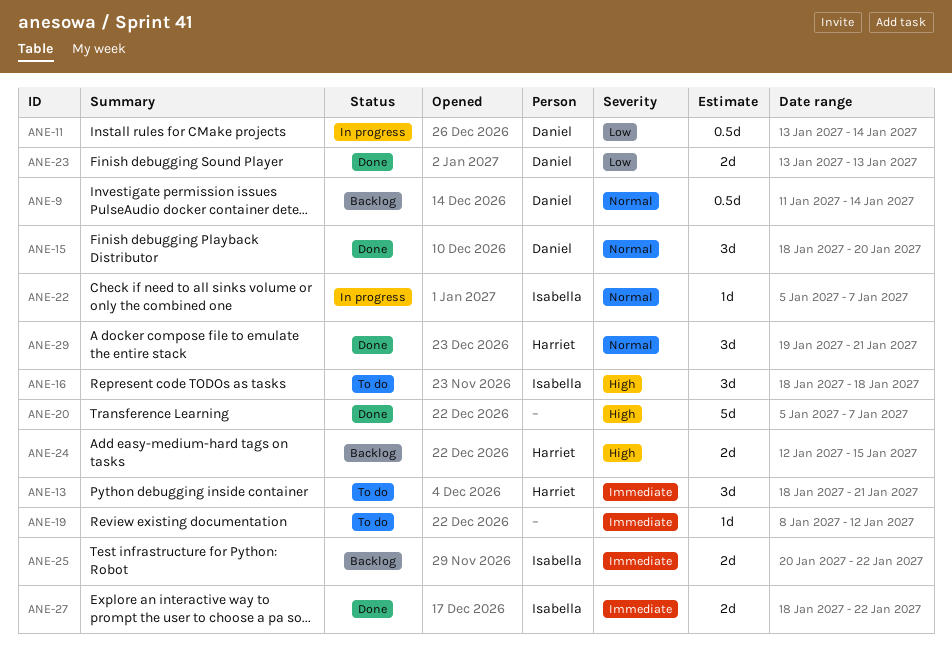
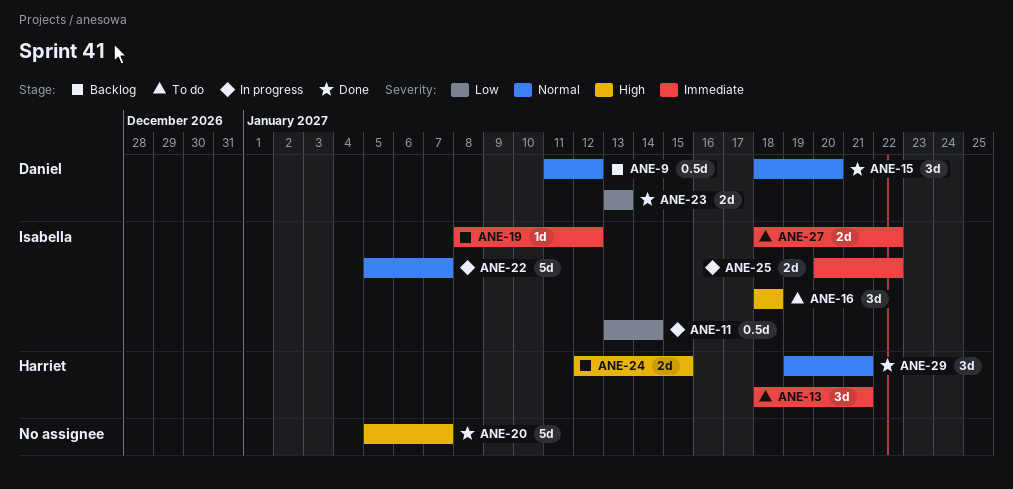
ANE-9, due: Jan 14 -> Jan 12
ANE-11, owner: Daniel -> Isabella
ANE-19, status: To do -> Backlog
ANE-19, owner: none -> Isabella
ANE-22, estimate: 1d -> 5d
ANE-25, status: Backlog -> In progress
ANE-27, status: Done -> To do

